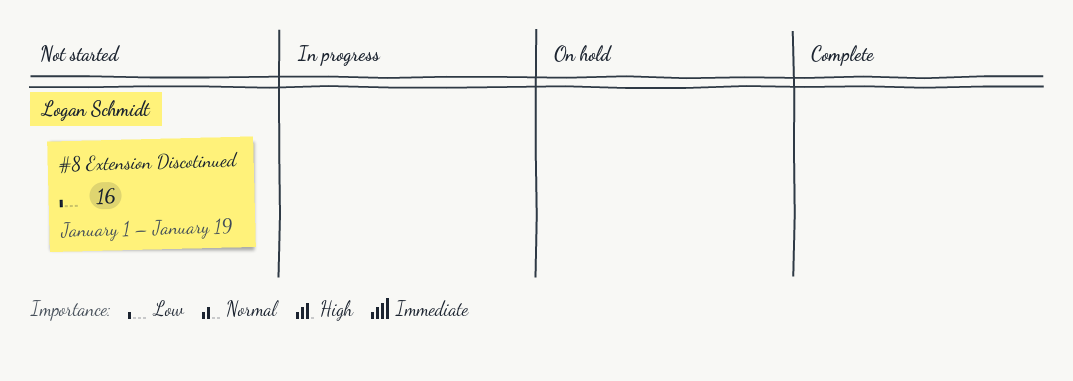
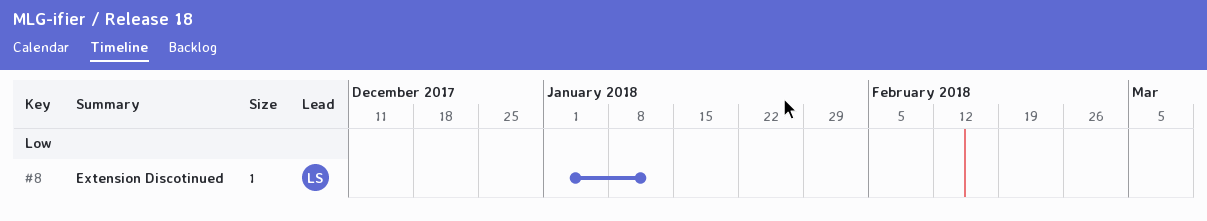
#8, estimate: 16 -> 1
#8, due: Jan 19 -> Jan 12

